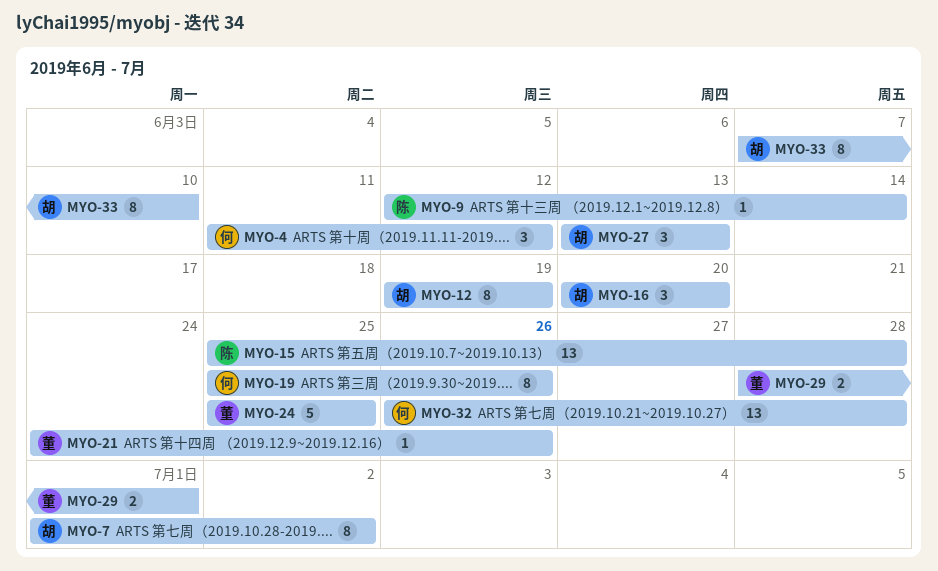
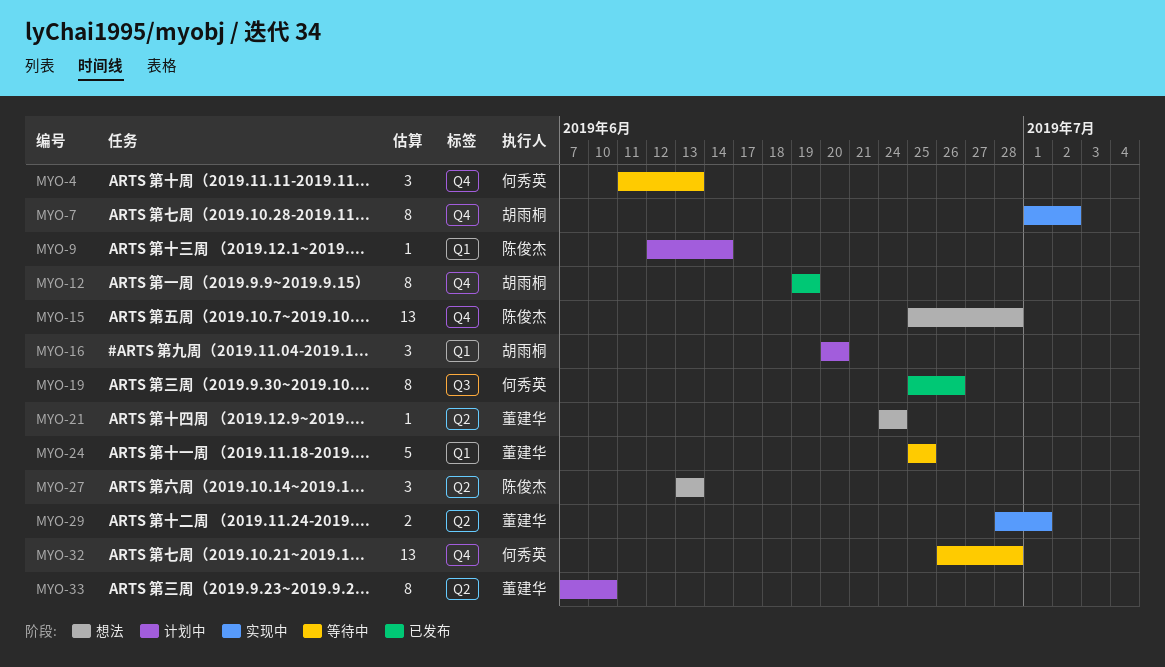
MYO-4, due: Jun 12 -> Jun 13
MYO-21, due: Jun 26 -> Jun 24
MYO-27, owner: 胡雨桐 -> 陈俊杰
MYO-33, owner: 胡雨桐 -> 董建华

